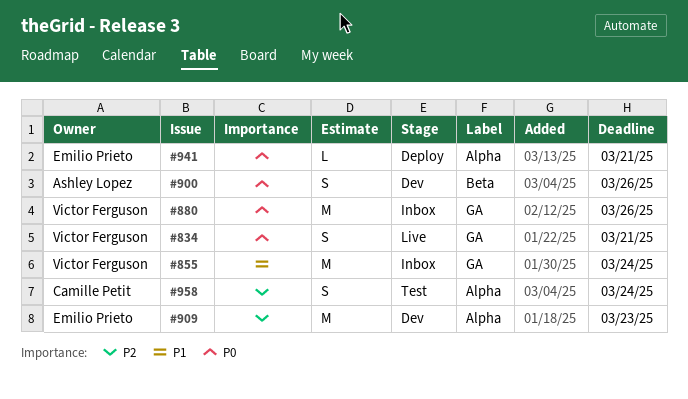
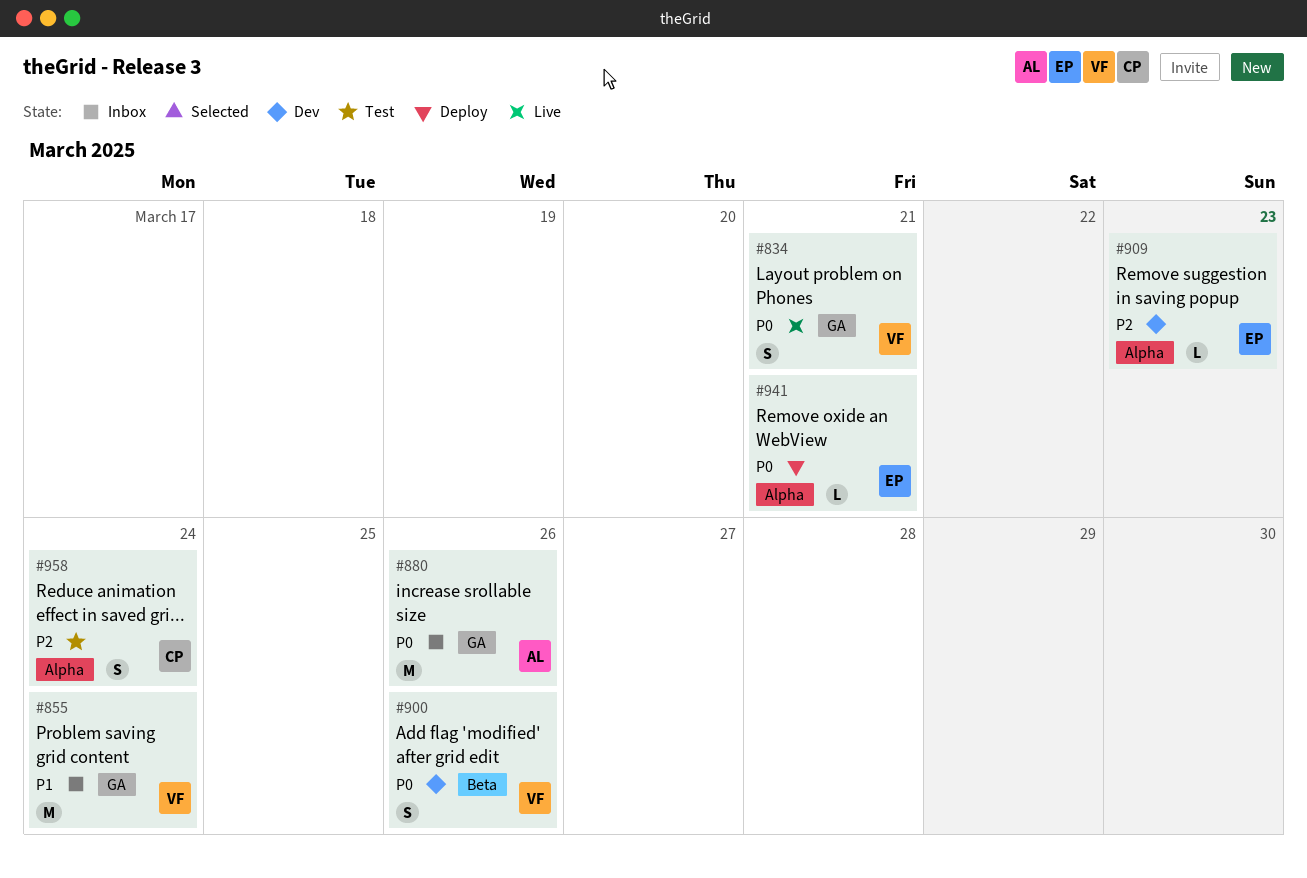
#880, owner: Victor Ferguson -> Ashley Lopez
#900, owner: Ashley Lopez -> Victor Ferguson
#909, estimate: M -> L

